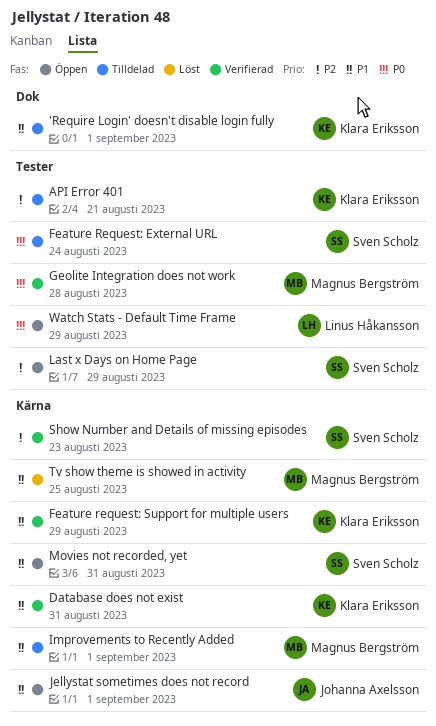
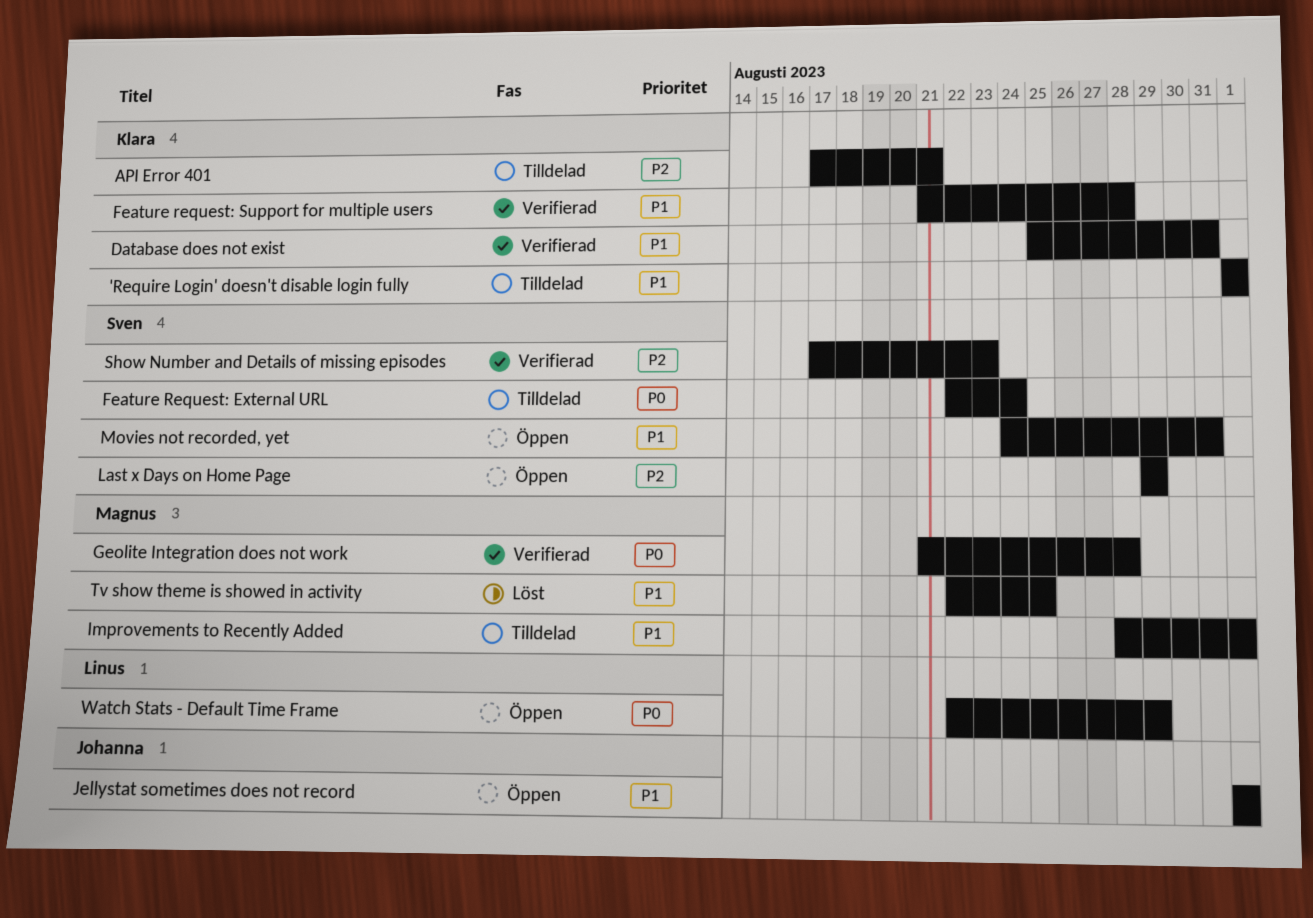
Feature request: Support for multiple users, due: Aug 29 -> Aug 28

